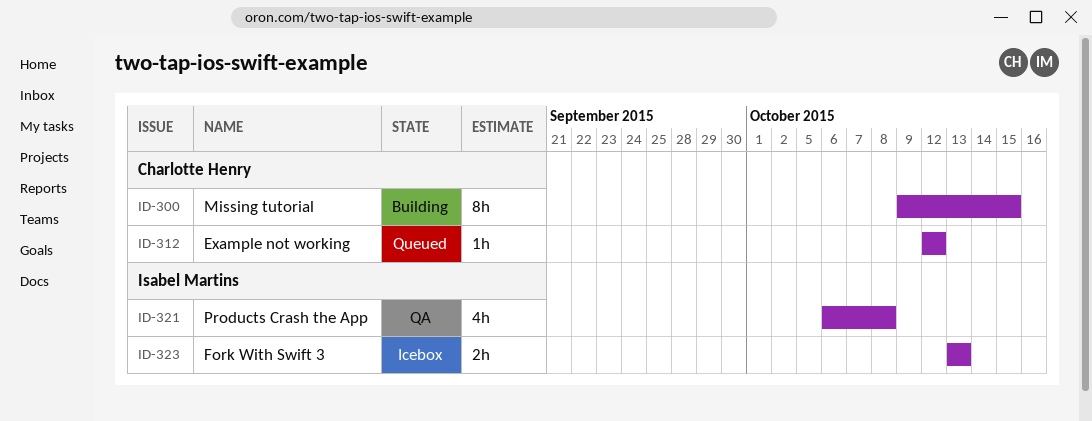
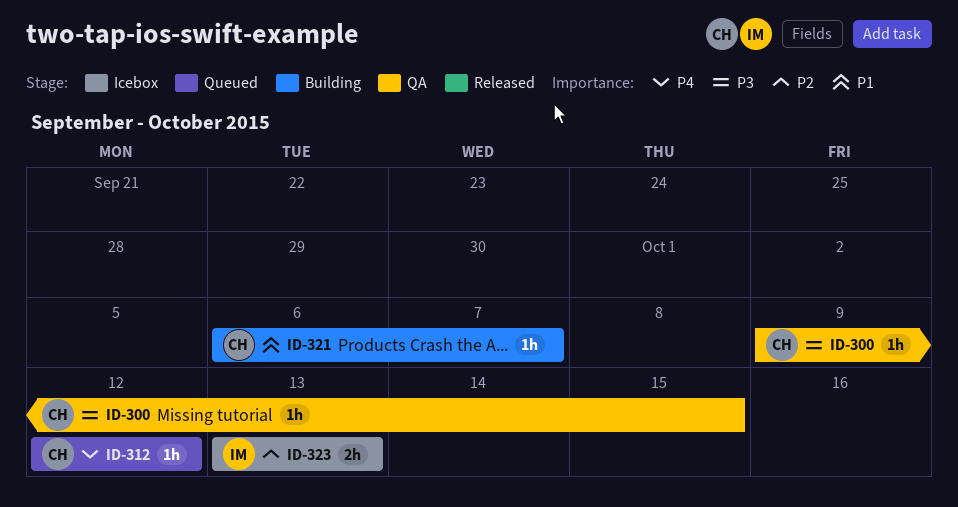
ID-300, status: Building -> QA
ID-300, estimate: 8h -> 1h
ID-321, status: QA -> Building
ID-321, owner: Isabel Martins -> Charlotte Henry
ID-321, estimate: 4h -> 1h
ID-321, due: Oct 8 -> Oct 7

